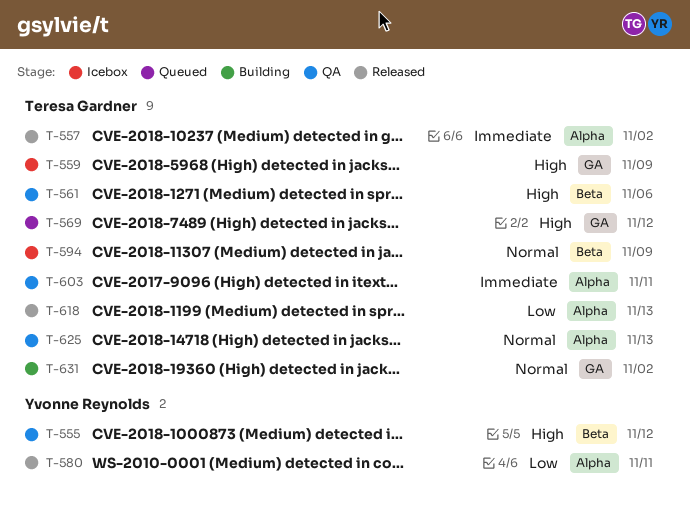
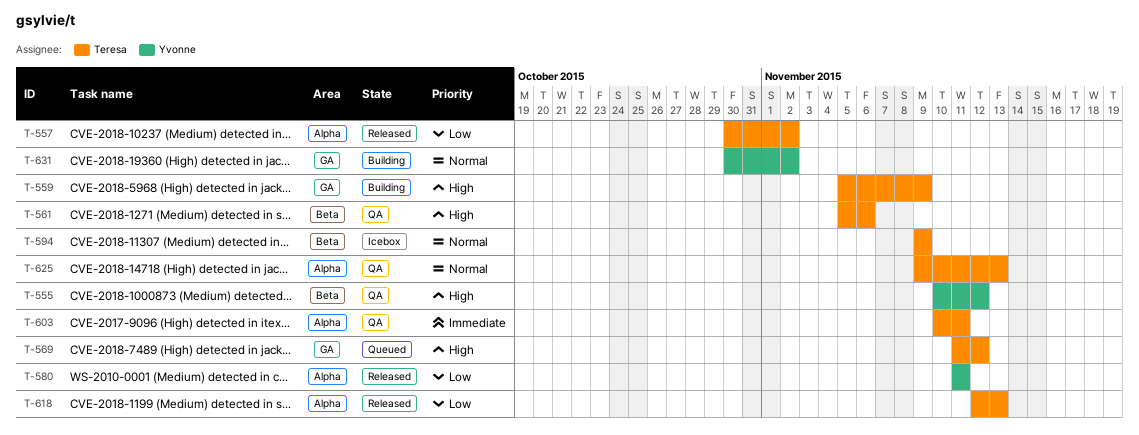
T-557, priority: Immediate -> Low
T-559, status: Icebox -> Building
T-631, owner: Teresa Gardner -> Yvonne Reynolds

